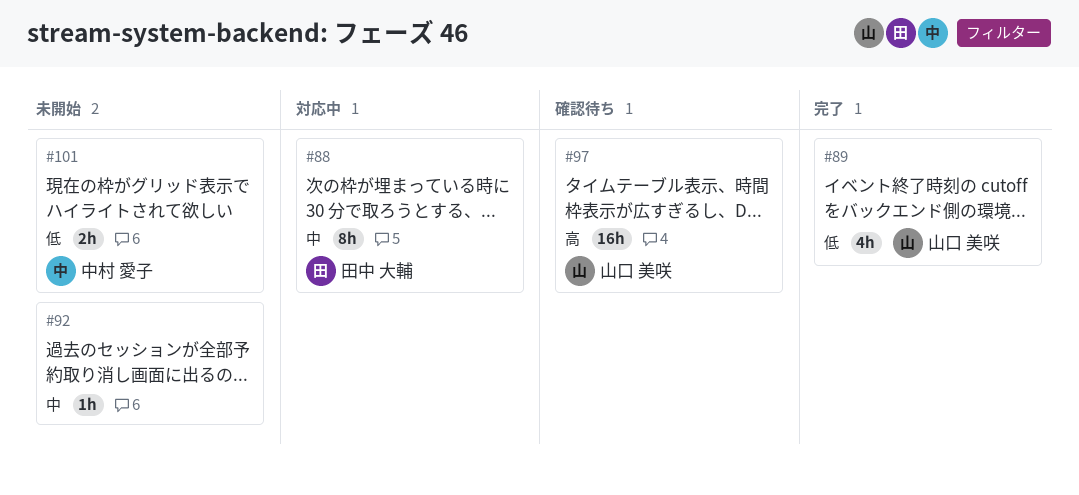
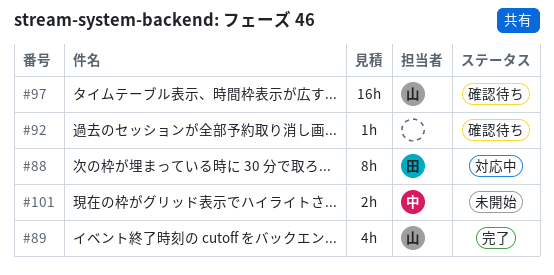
#92, status: 未開始 -> 確認待ち

